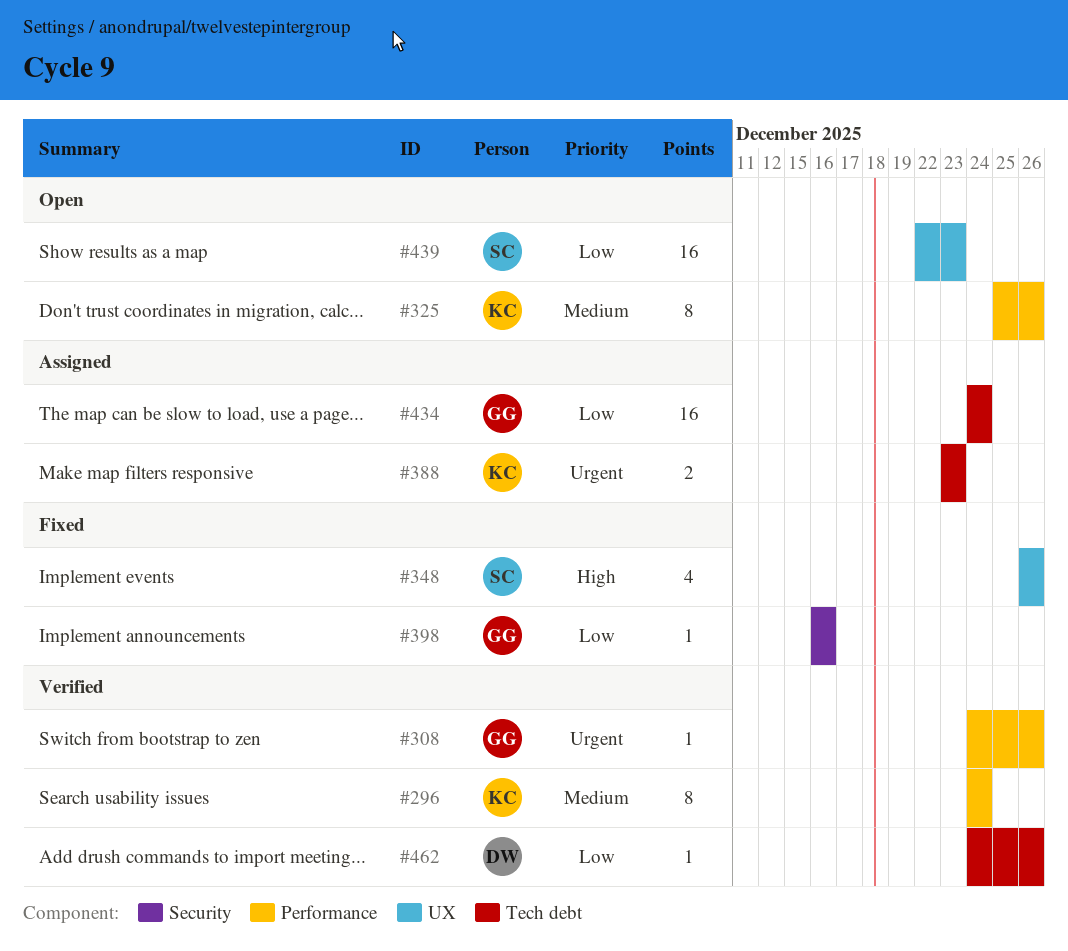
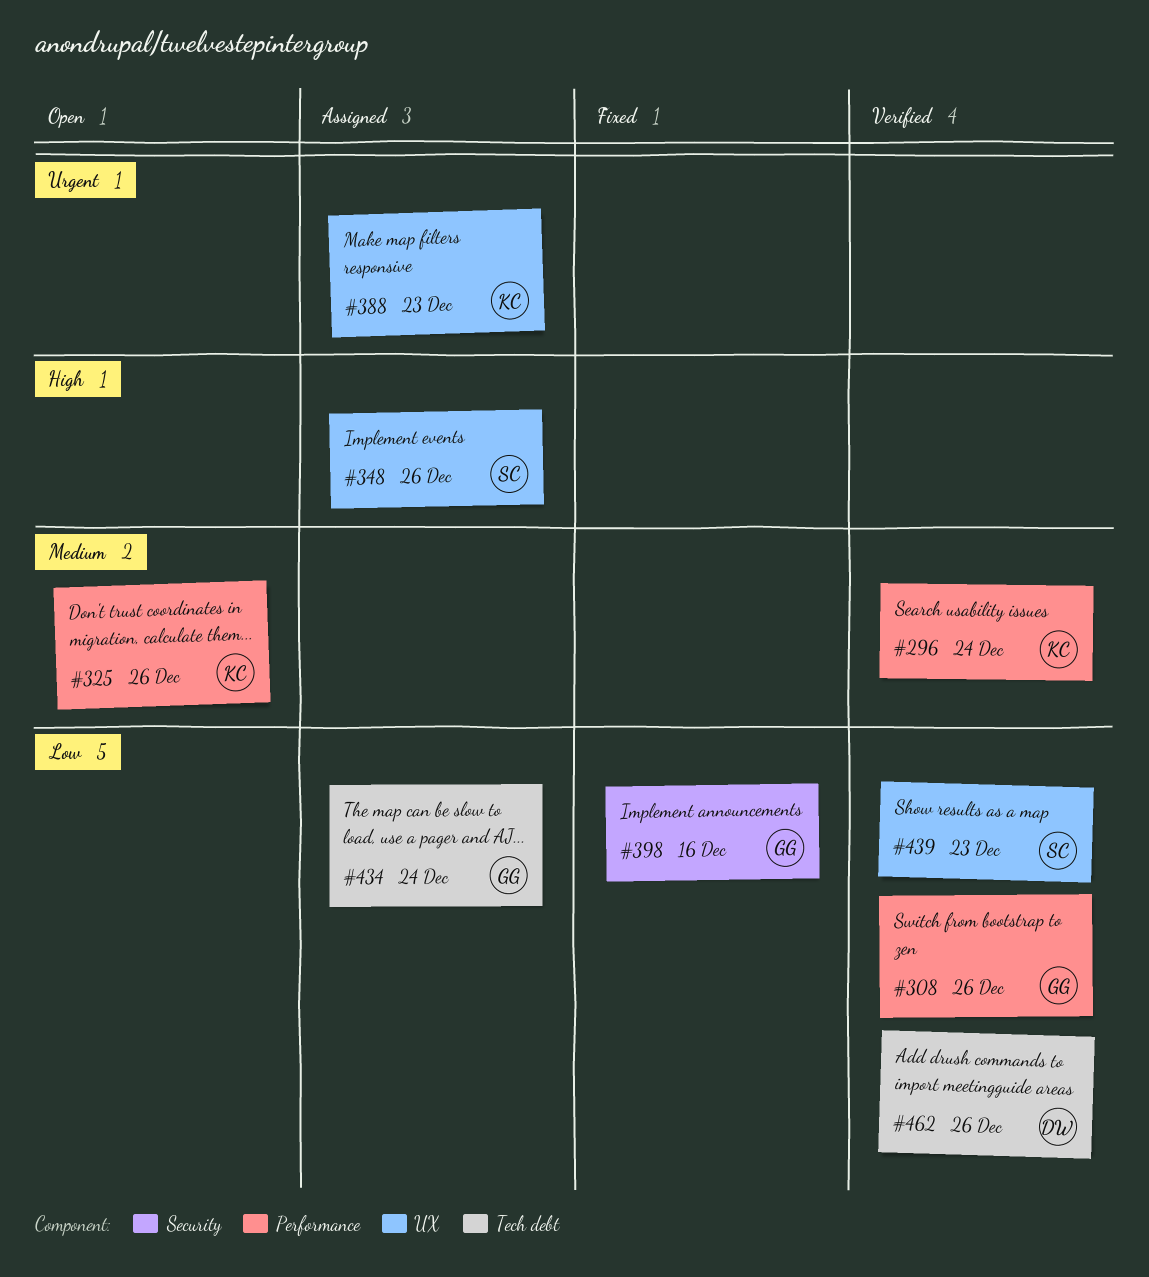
#308, priority: Urgent -> Low
#348, status: Fixed -> Assigned
#388, label: Tech debt -> UX
#439, status: Open -> Verified

